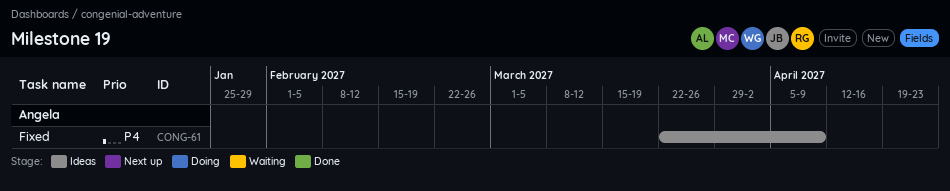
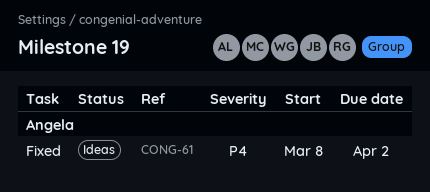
CONG-61, start: Mar 22 -> Mar 8
CONG-61, due: Apr 9 -> Apr 2

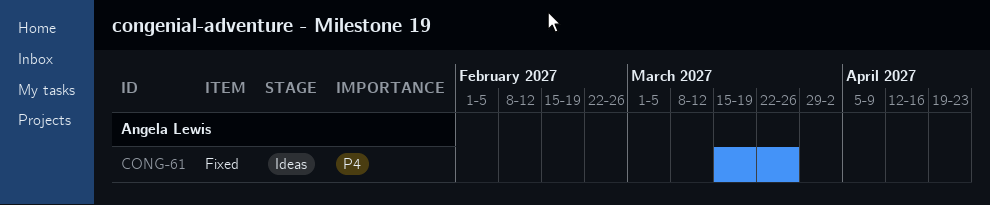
CONG-61, start: Mar 8 -> Mar 15
CONG-61, due: Apr 2 -> Mar 26

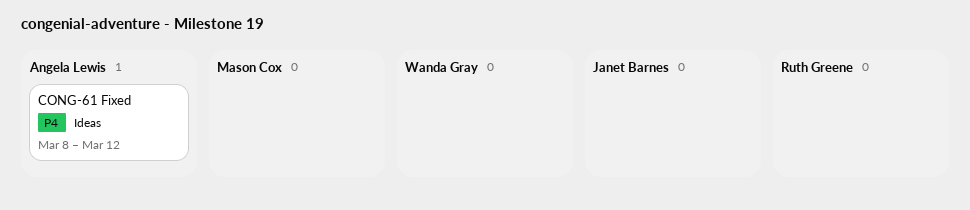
CONG-61, start: Mar 15 -> Mar 8
CONG-61, due: Mar 26 -> Mar 12

